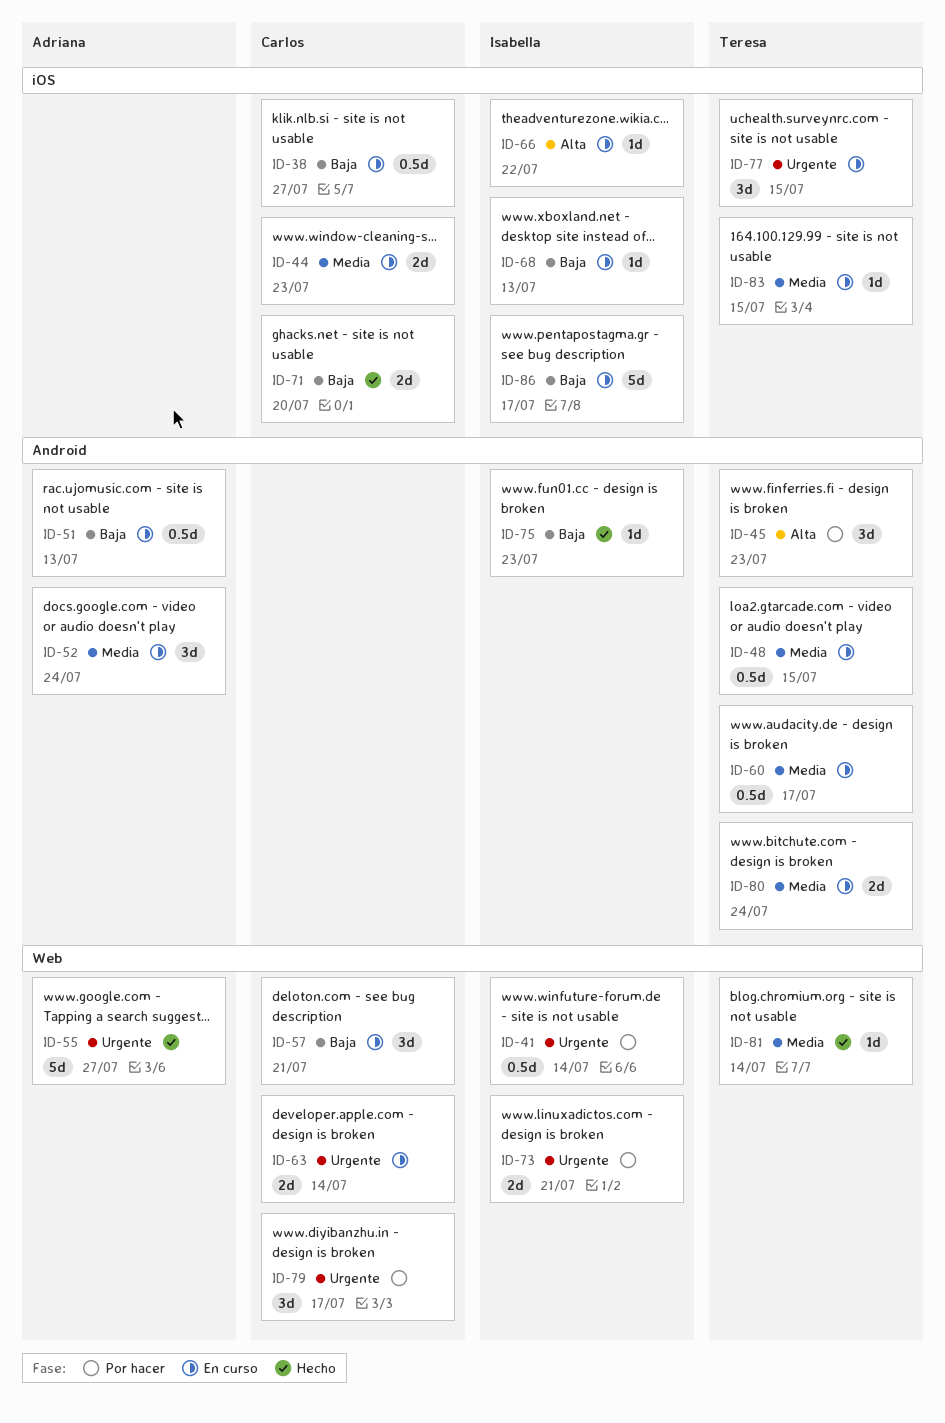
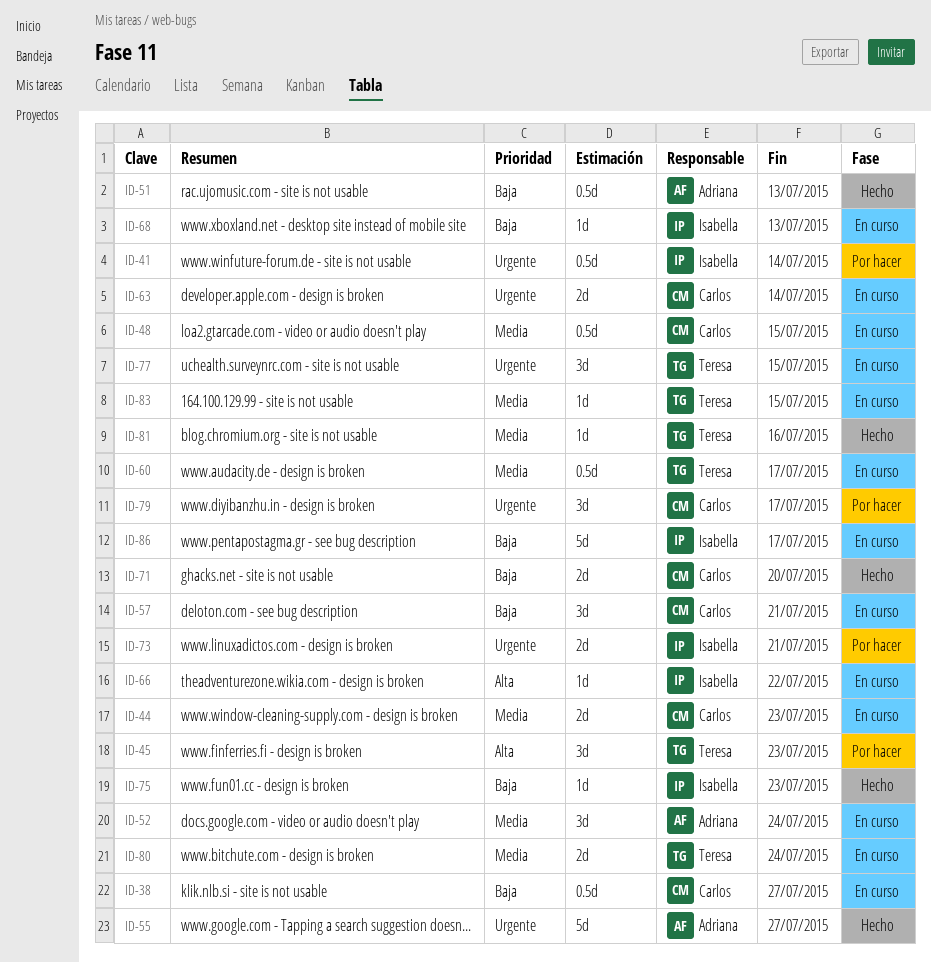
ID-48, owner: Teresa -> Carlos
ID-51, status: En curso -> Hecho
ID-81, due: Jul 14 -> Jul 16

